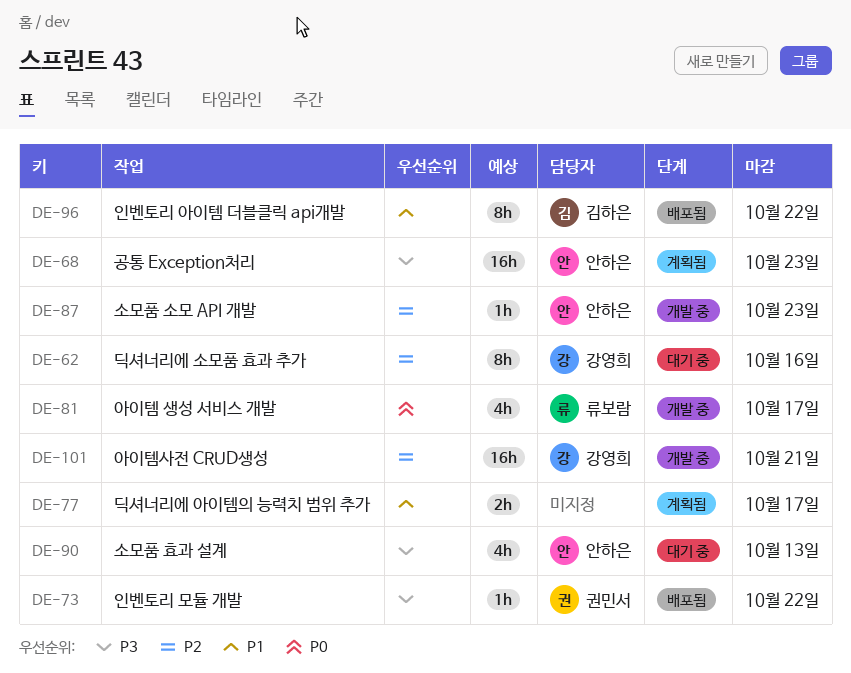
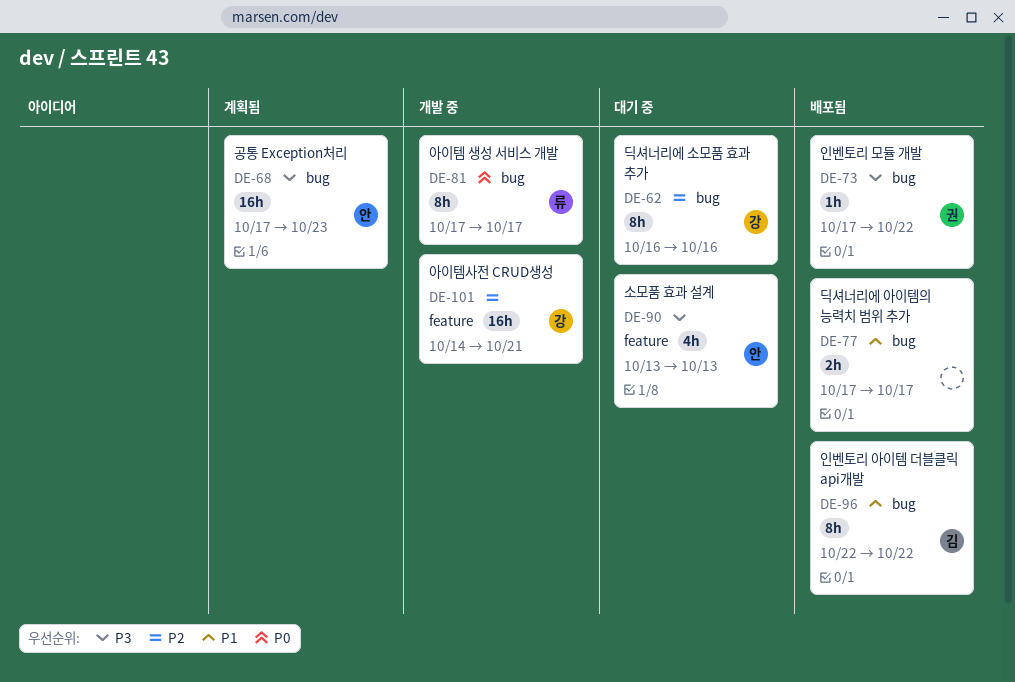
DE-77, status: 계획됨 -> 배포됨
DE-81, estimate: 4h -> 8h
DE-87: present -> none

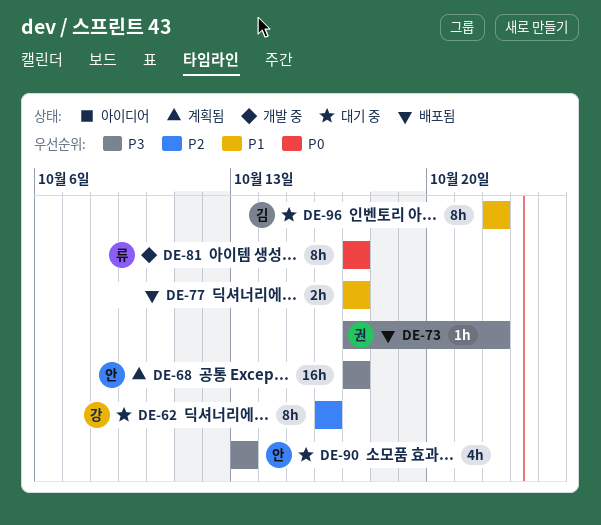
DE-68, due: Oct 23 -> Oct 17
DE-96, status: 배포됨 -> 대기 중
DE-101: present -> none

